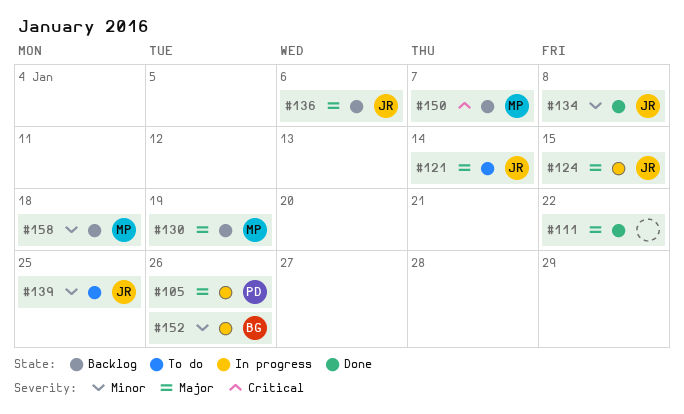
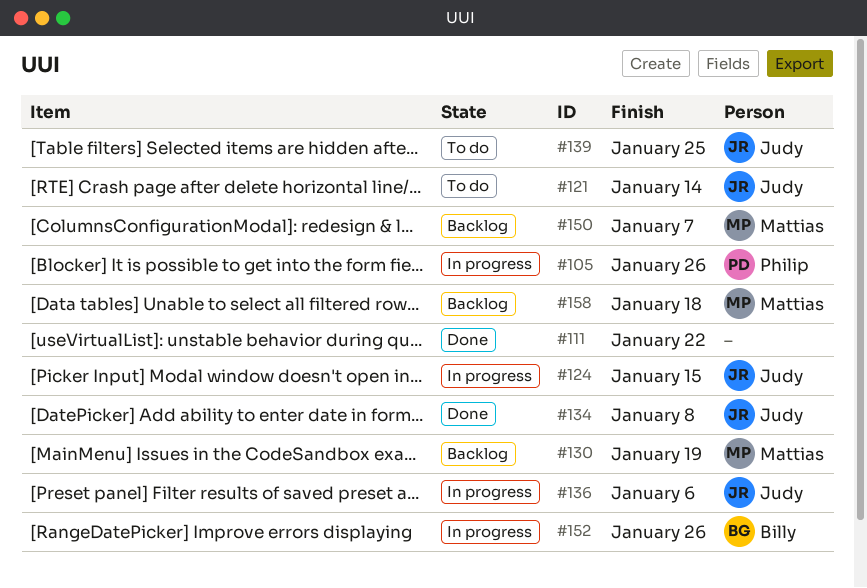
#136, status: Backlog -> In progress

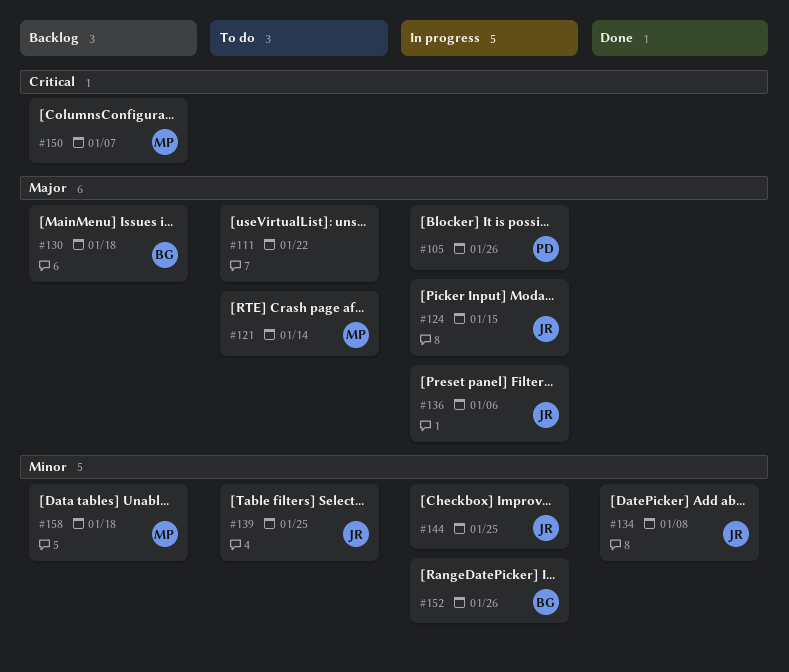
#111, status: Done -> To do
#121, owner: Judy -> Mattias
#130, owner: Mattias -> Billy
#130, due: Jan 19 -> Jan 18
#144: none -> present

